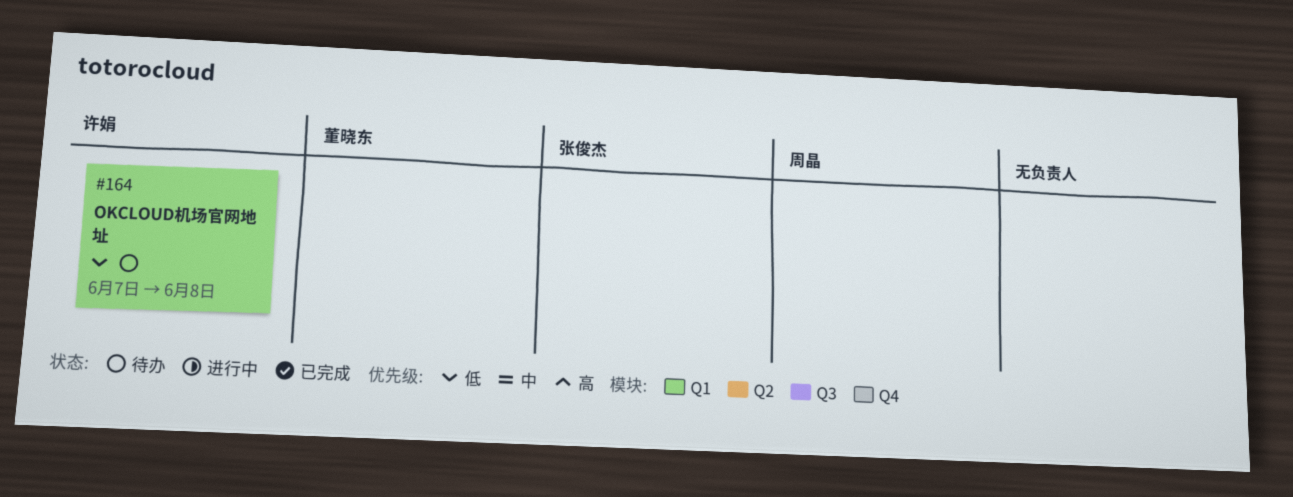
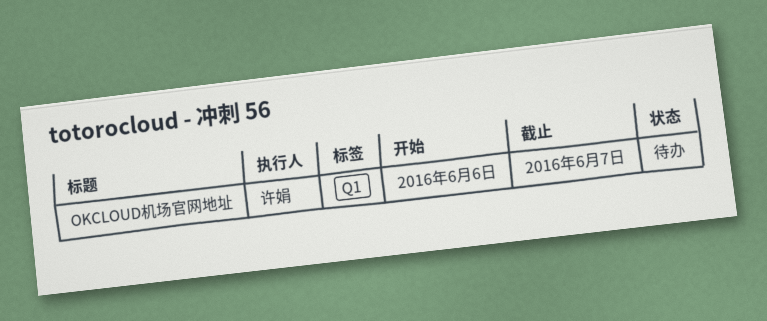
OKCLOUD机场官网地址, start: Jun 7 -> Jun 6
OKCLOUD机场官网地址, due: Jun 8 -> Jun 7

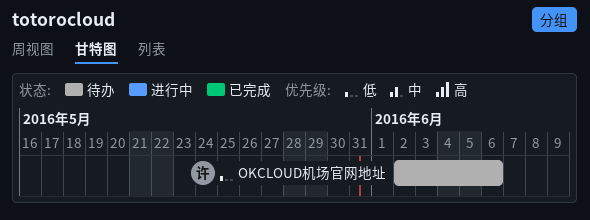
OKCLOUD机场官网地址, start: Jun 6 -> Jun 2
OKCLOUD机场官网地址, due: Jun 7 -> Jun 6

